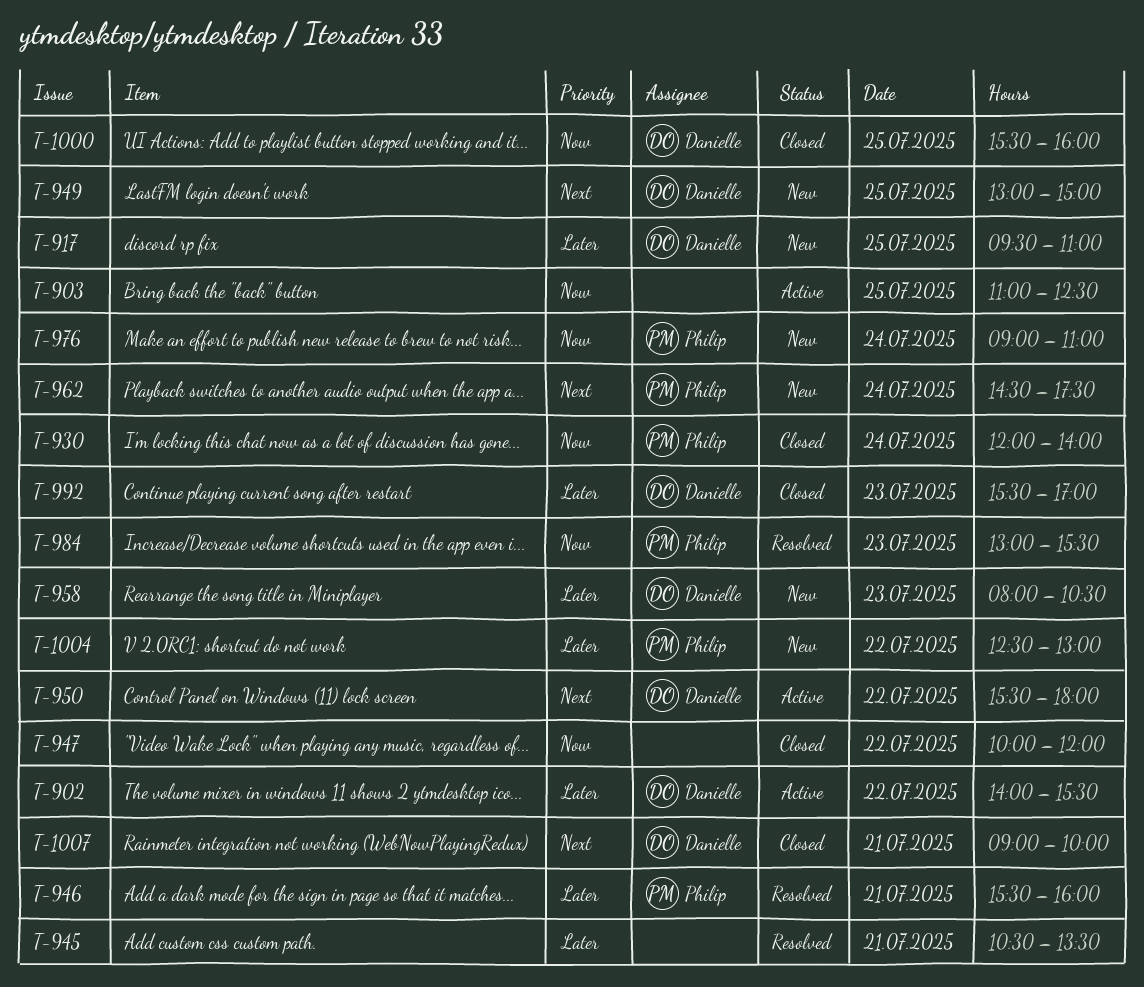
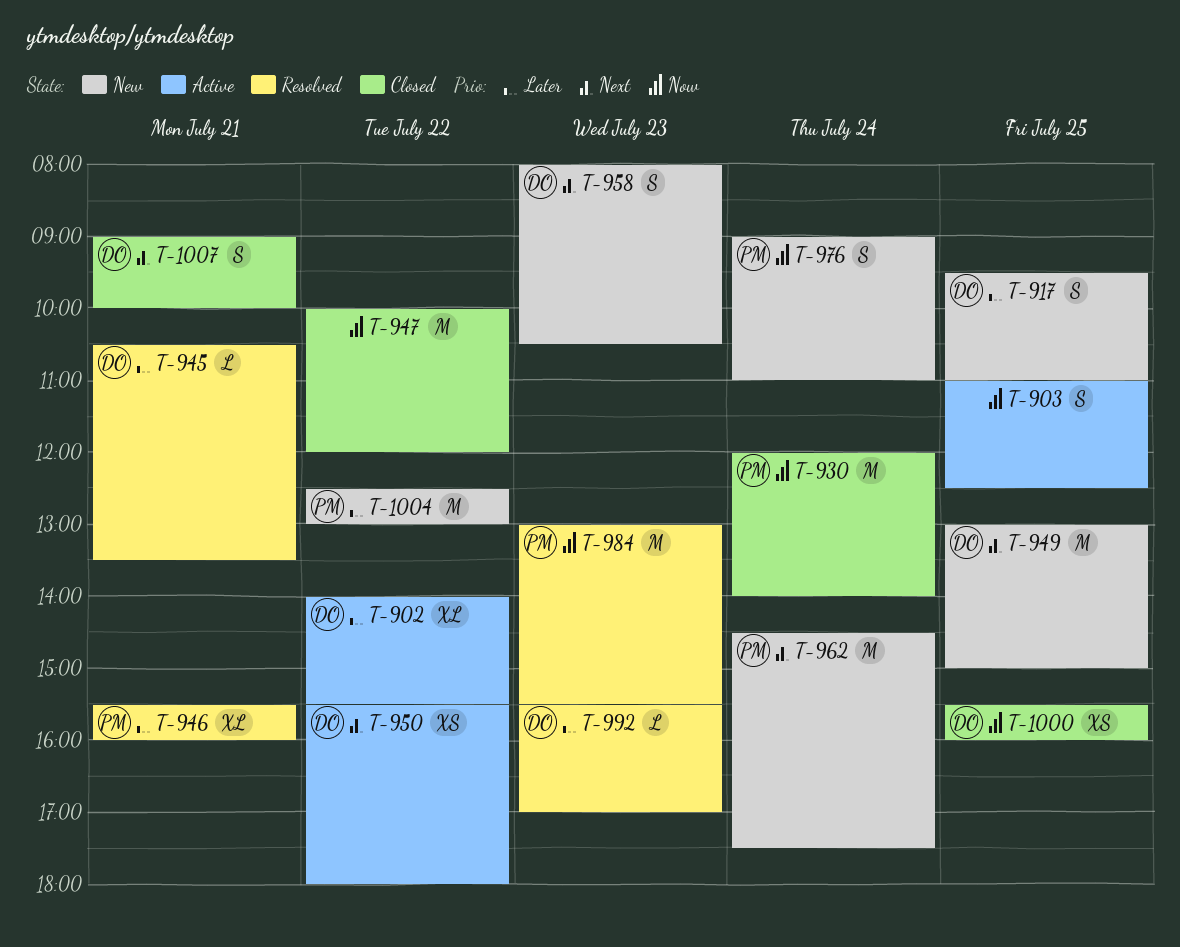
T-945, owner: none -> Danielle
T-958, priority: Later -> Next
T-992, status: Closed -> Resolved

